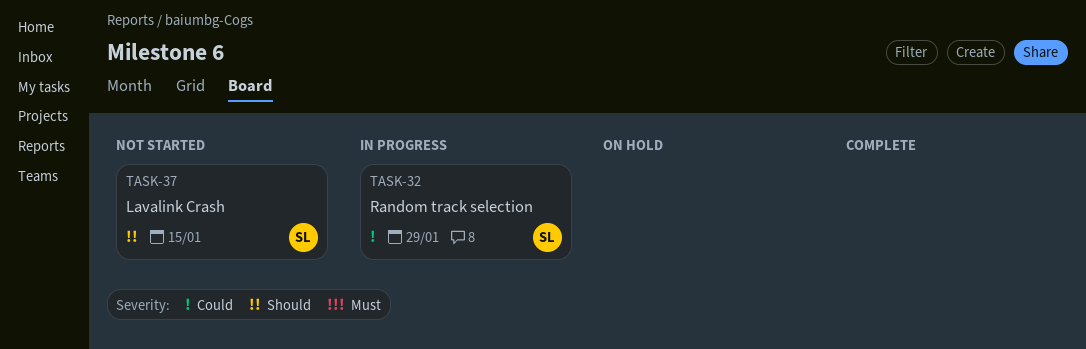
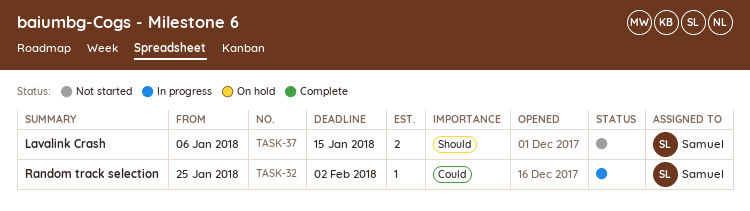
TASK-32, due: Jan 29 -> Feb 2

